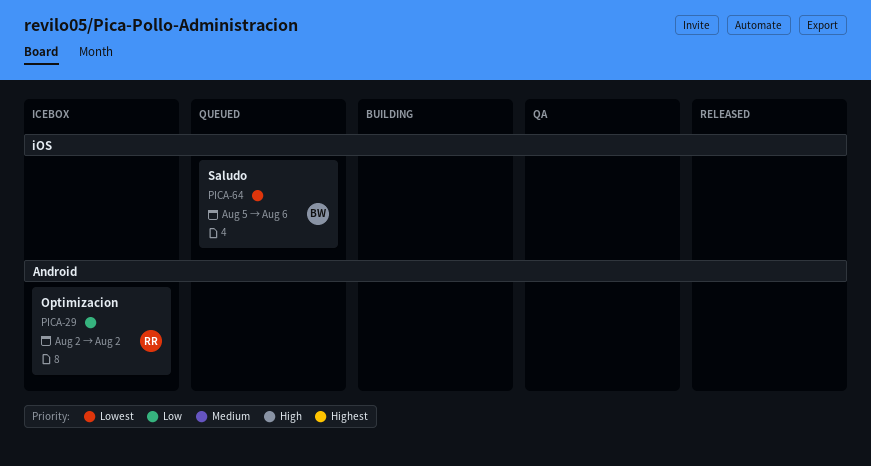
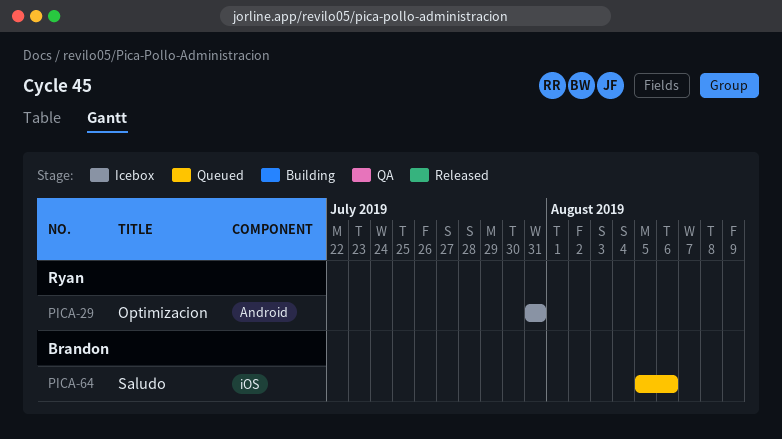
PICA-29, start: Aug 2 -> Jul 31
PICA-29, due: Aug 2 -> Jul 31

